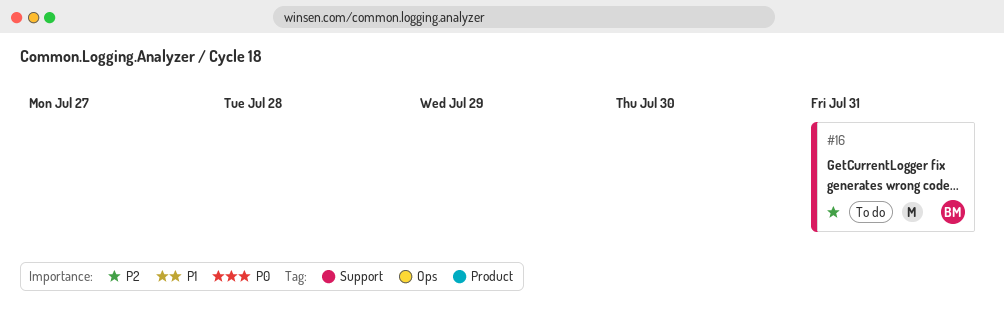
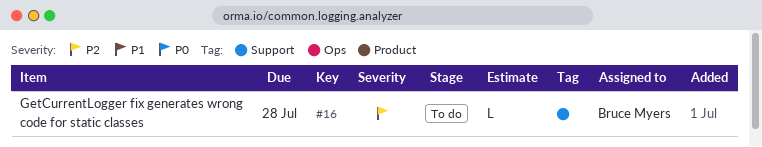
#16, estimate: M -> L
#16, due: Jul 31 -> Jul 28

